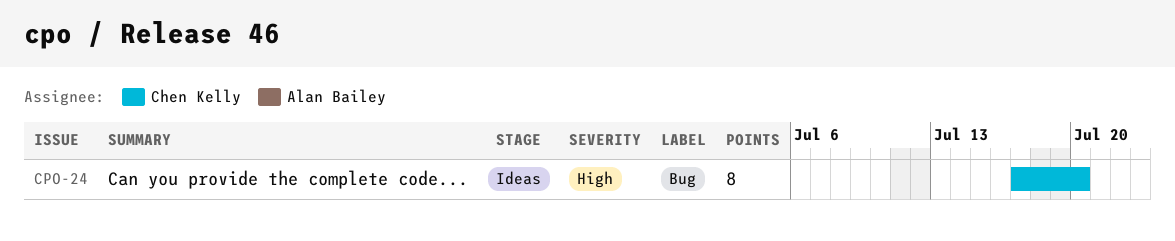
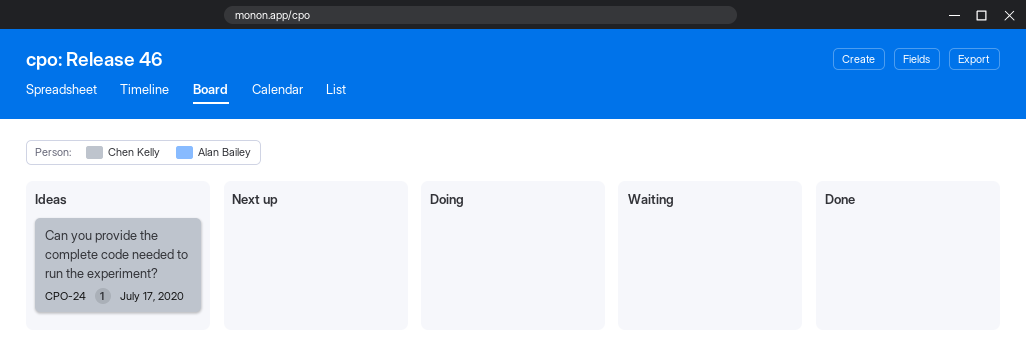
CPO-24, estimate: 8 -> 1
CPO-24, due: Jul 20 -> Jul 17

